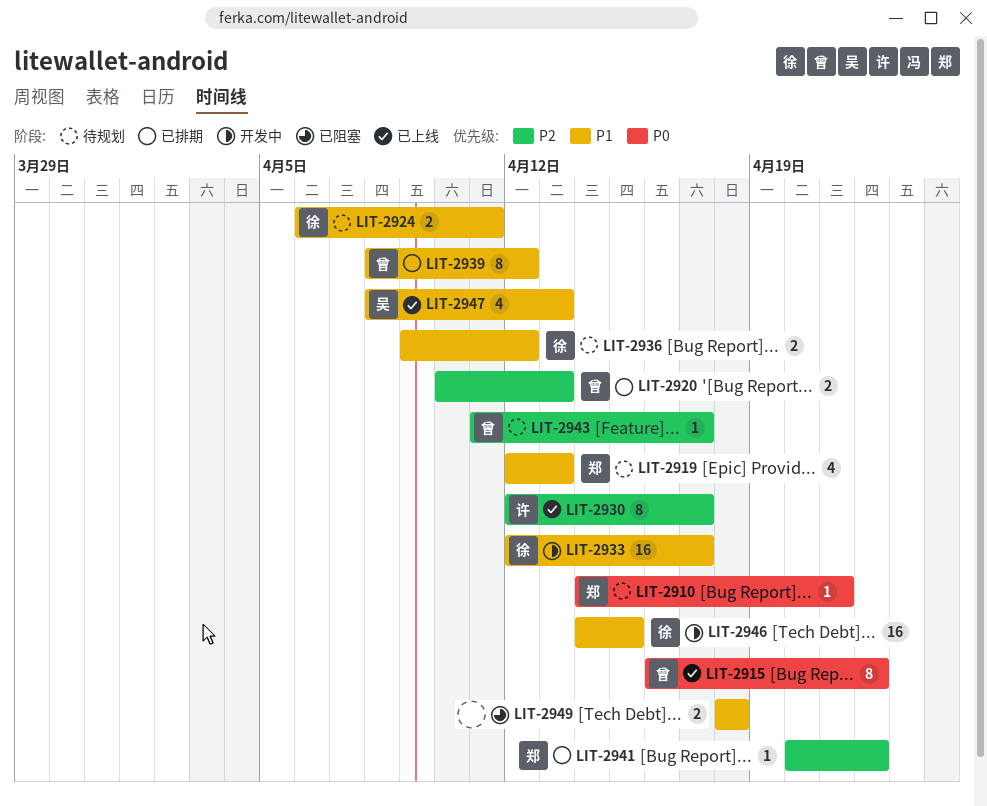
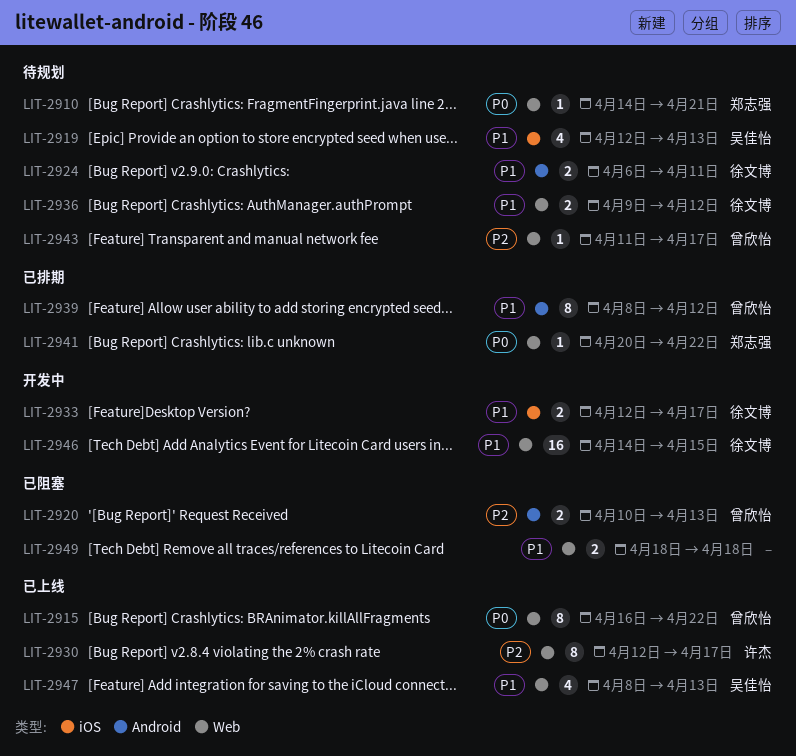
LIT-2919, owner: 郑志强 -> 吴佳怡
LIT-2920, status: 已排期 -> 已阻塞
LIT-2933, estimate: 16 -> 2
LIT-2941, priority: P2 -> P0

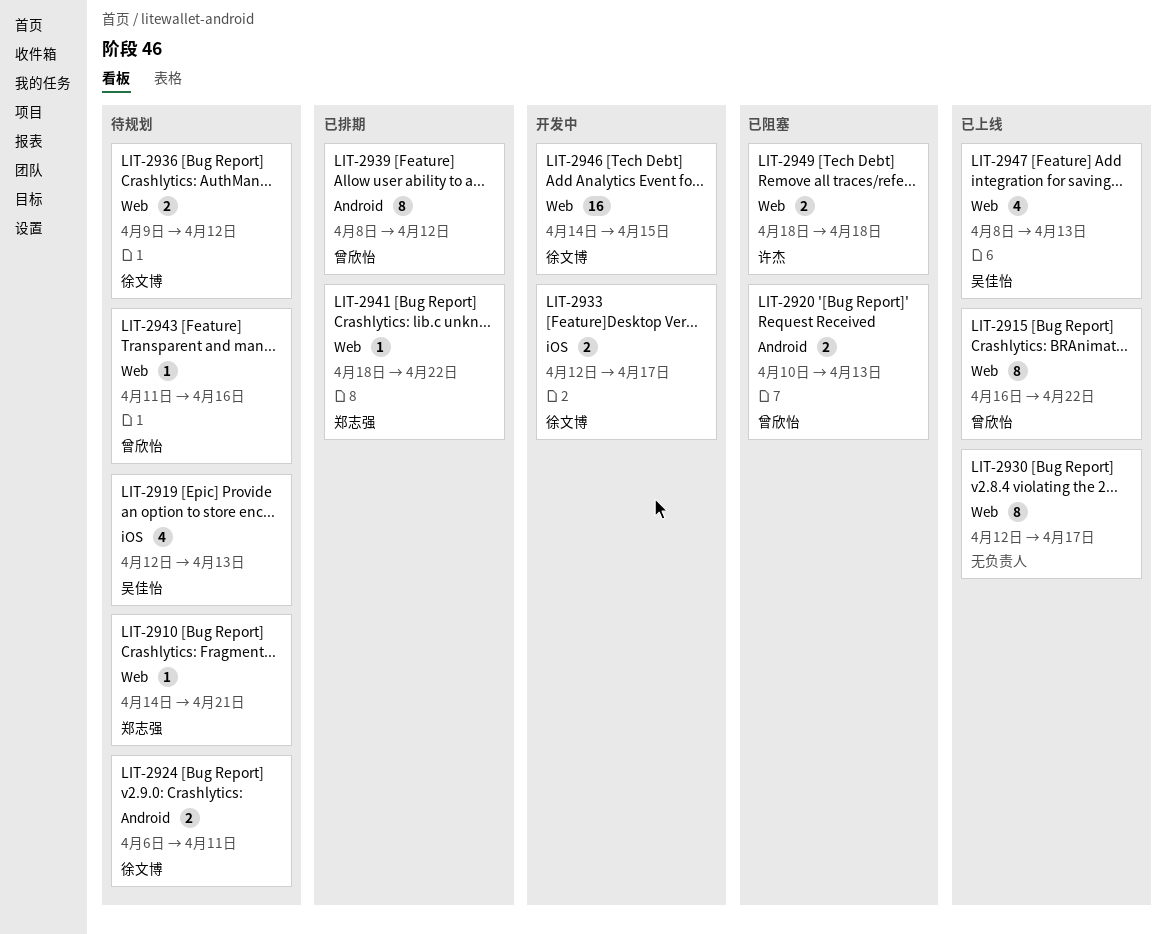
LIT-2930, owner: 许杰 -> none
LIT-2941, start: Apr 20 -> Apr 18
LIT-2943, due: Apr 17 -> Apr 16
LIT-2949, owner: none -> 许杰

